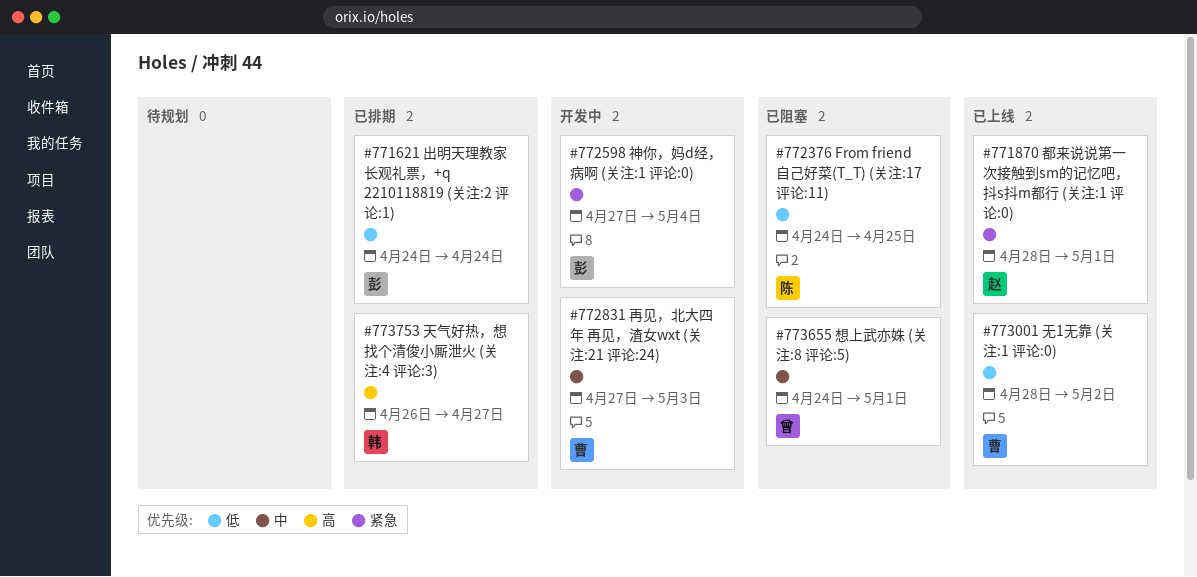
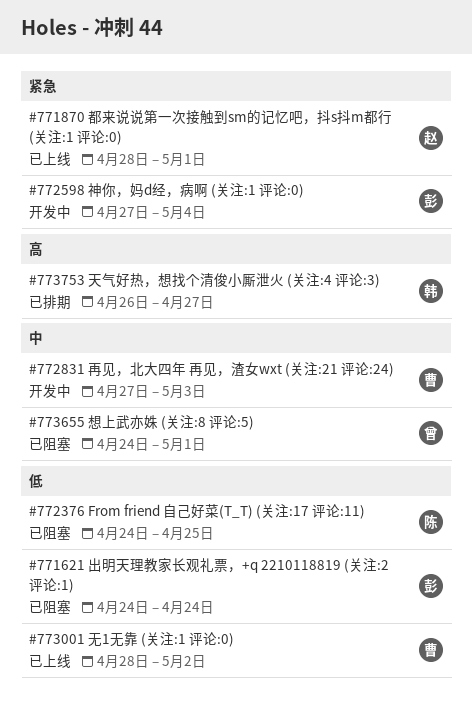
#771621 出明天理教家长观礼票，+q 2210118819 (关注:2 评论:1), status: 已排期 -> 已阻塞

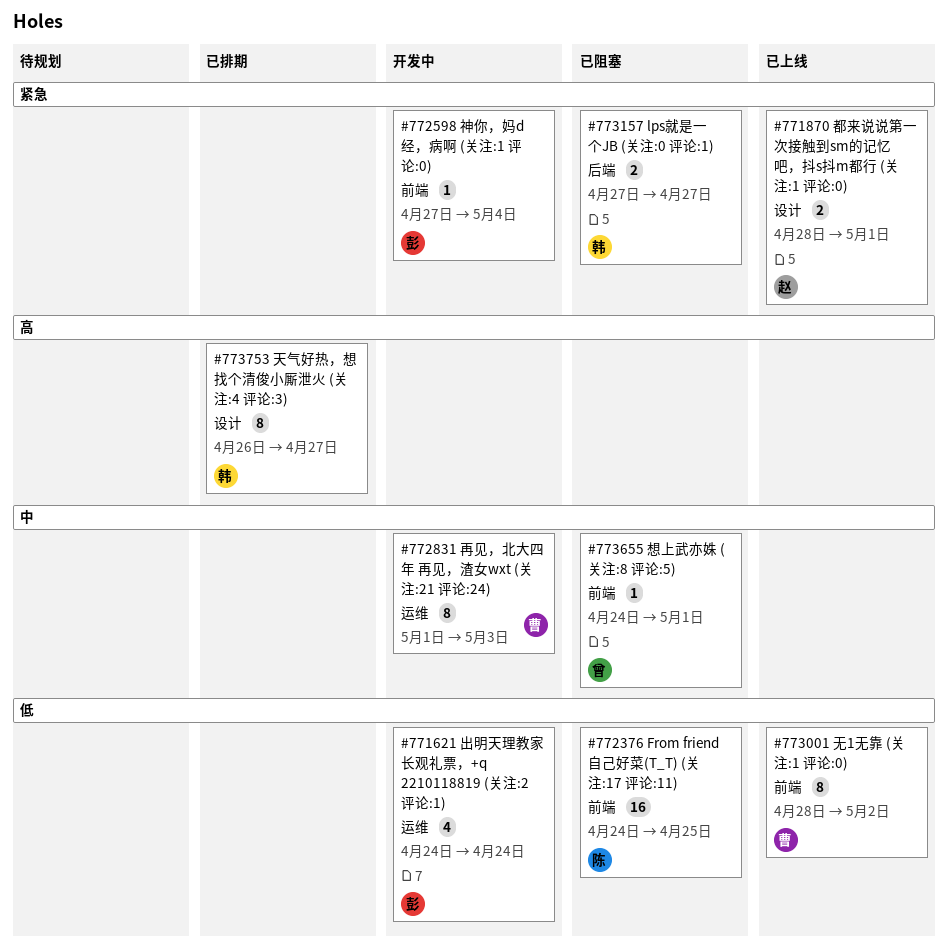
#771621 出明天理教家长观礼票，+q 2210118819 (关注:2 评论:1), status: 已阻塞 -> 开发中
#772831 再见，北大四年 再见，渣女wxt (关注:21 评论:24), start: Apr 27 -> May 1
#773157 lps就是一个JB (关注:0 评论:1): none -> present

